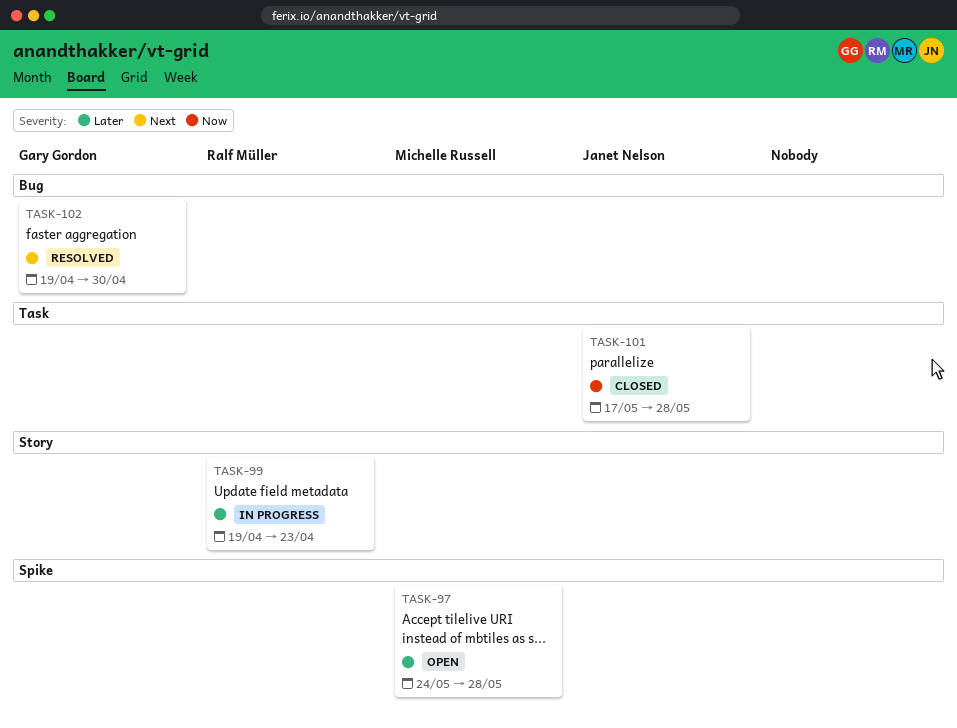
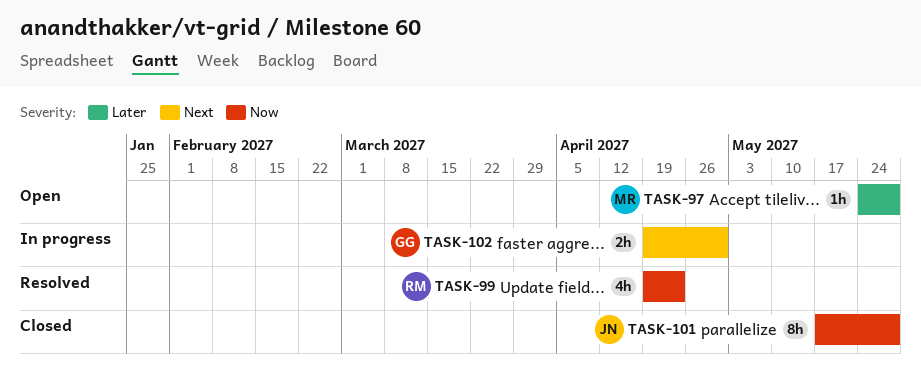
TASK-99, status: In progress -> Resolved
TASK-99, priority: Later -> Now
TASK-102, status: Resolved -> In progress

